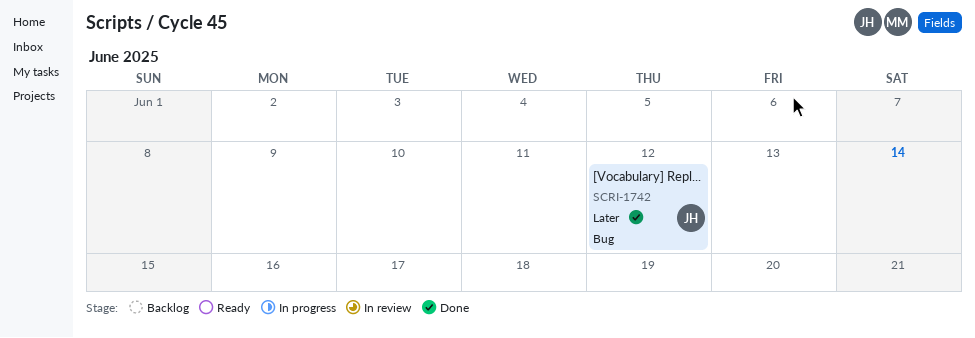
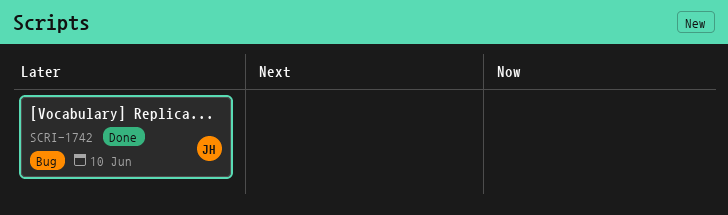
SCRI-1742, due: Jun 12 -> Jun 10

